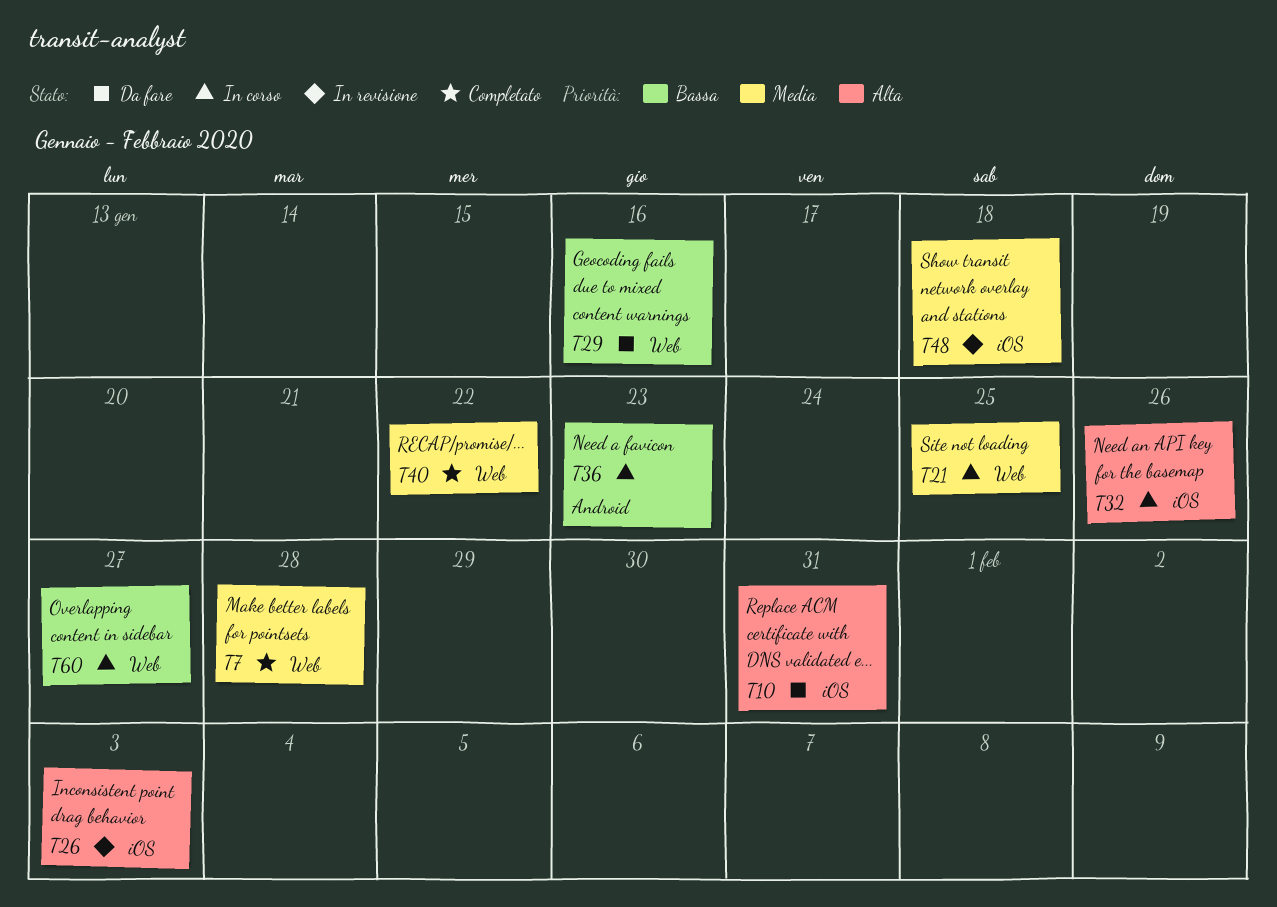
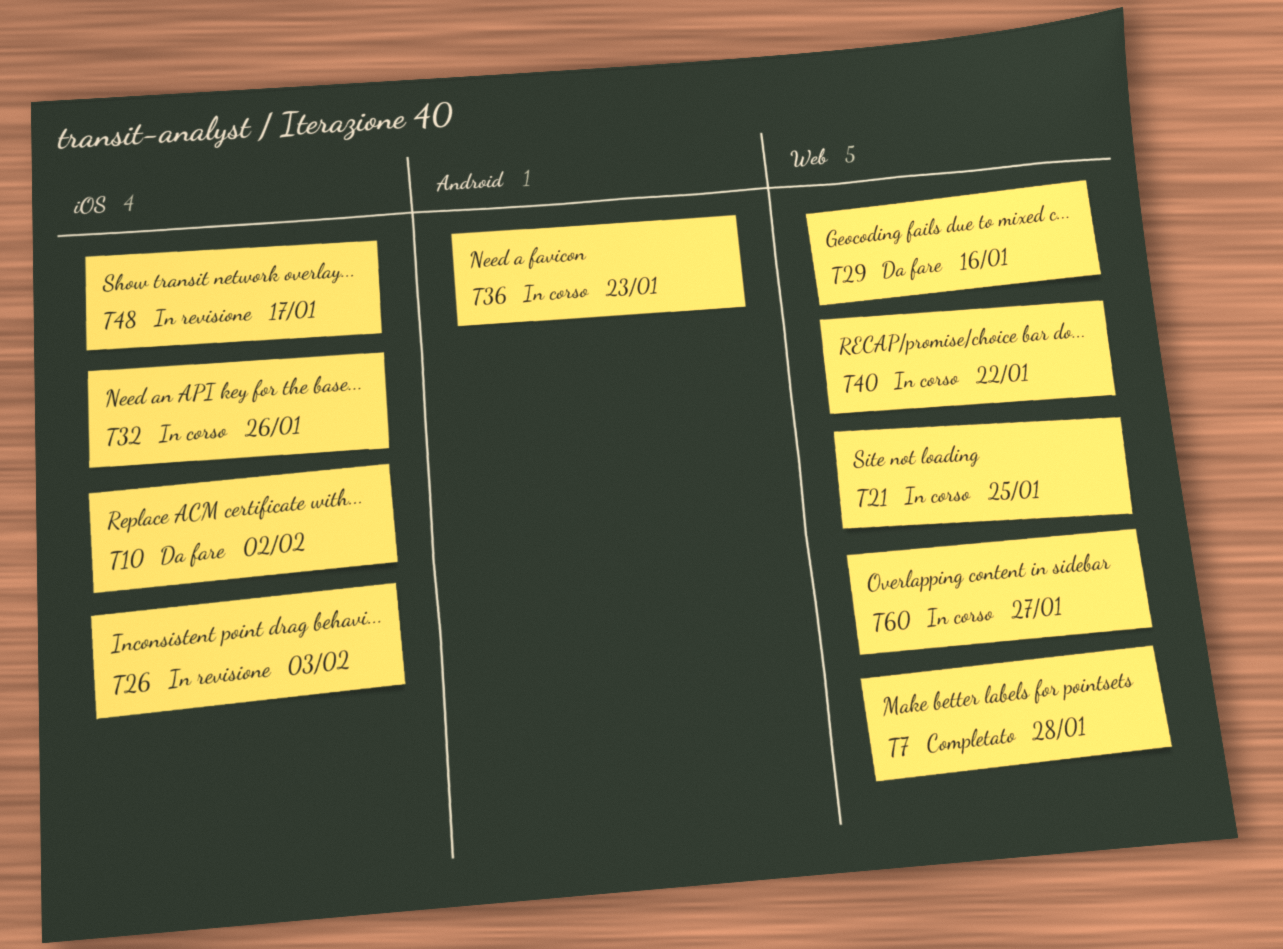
T10, due: Jan 31 -> Feb 2
T40, status: Completato -> In corso
T48, due: Jan 18 -> Jan 17

